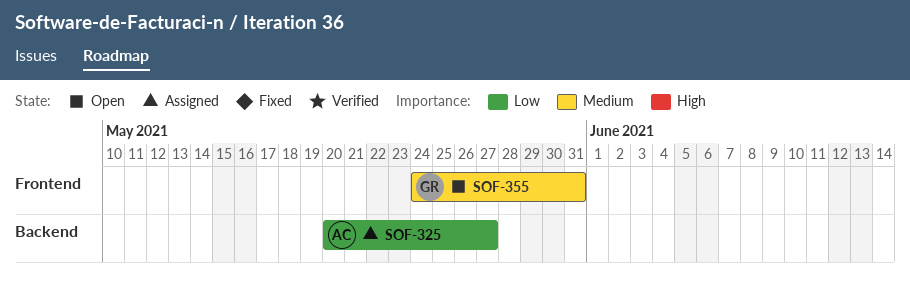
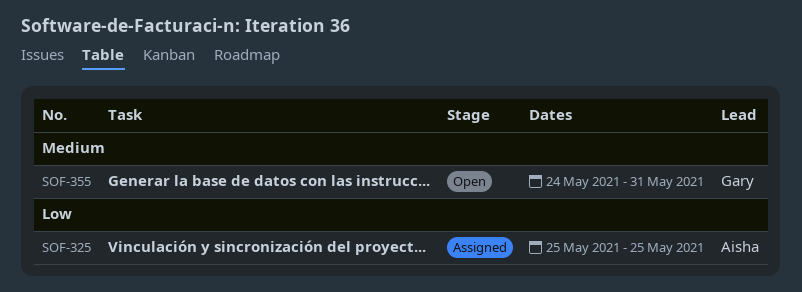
SOF-325, start: May 20 -> May 25
SOF-325, due: May 27 -> May 25

